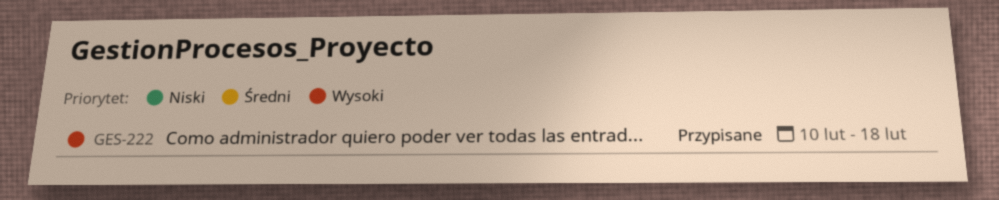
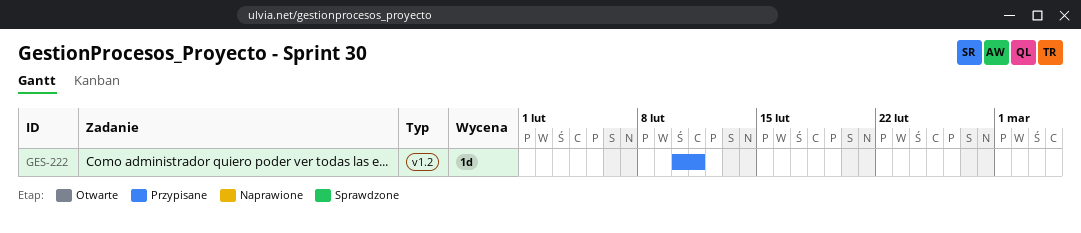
GES-222, due: Feb 18 -> Feb 11

